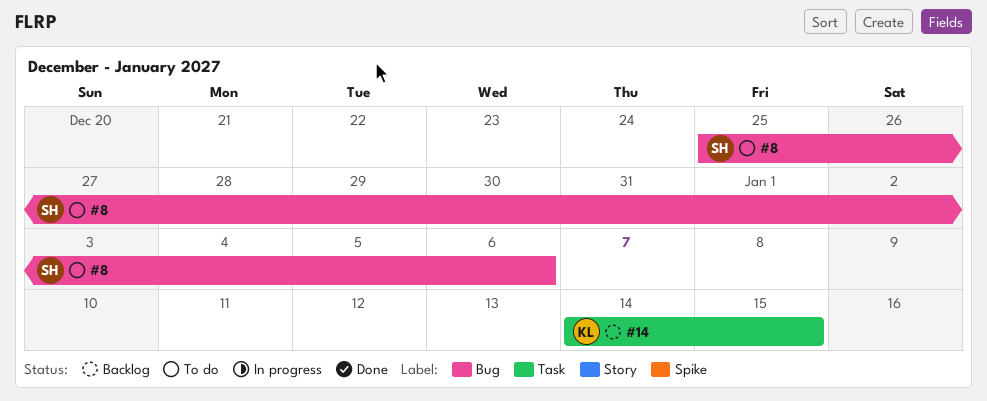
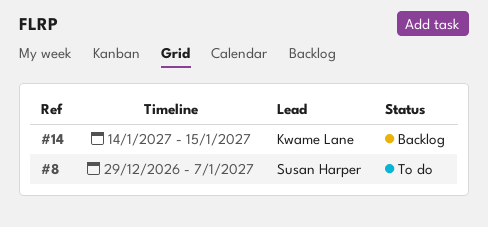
#8, start: Dec 25 -> Dec 29
#8, due: Jan 6 -> Jan 7

